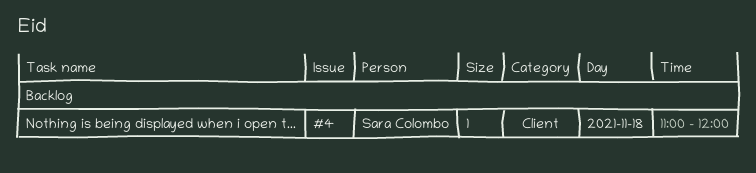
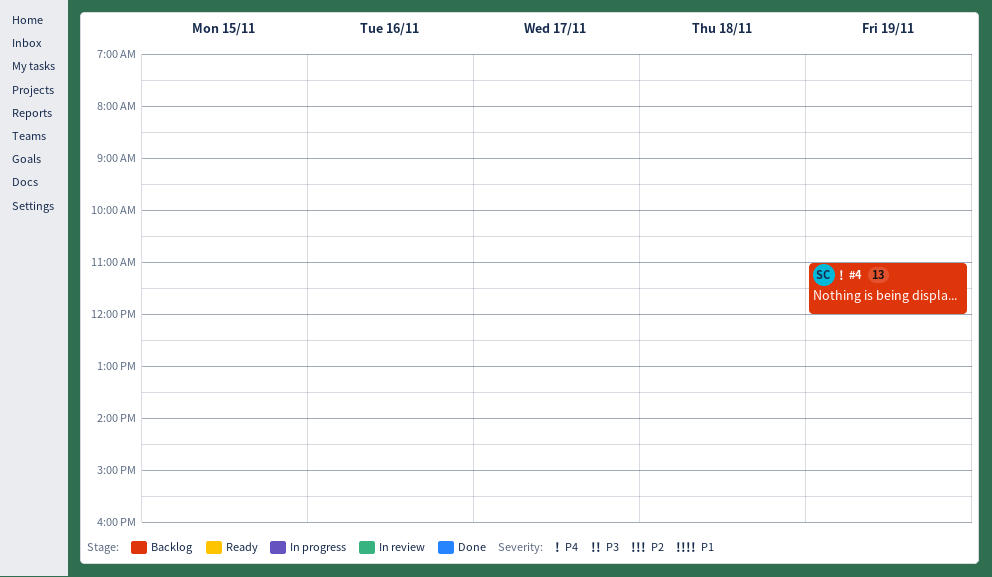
#4, estimate: 1 -> 13
#4, day: Nov 18 -> Nov 19

